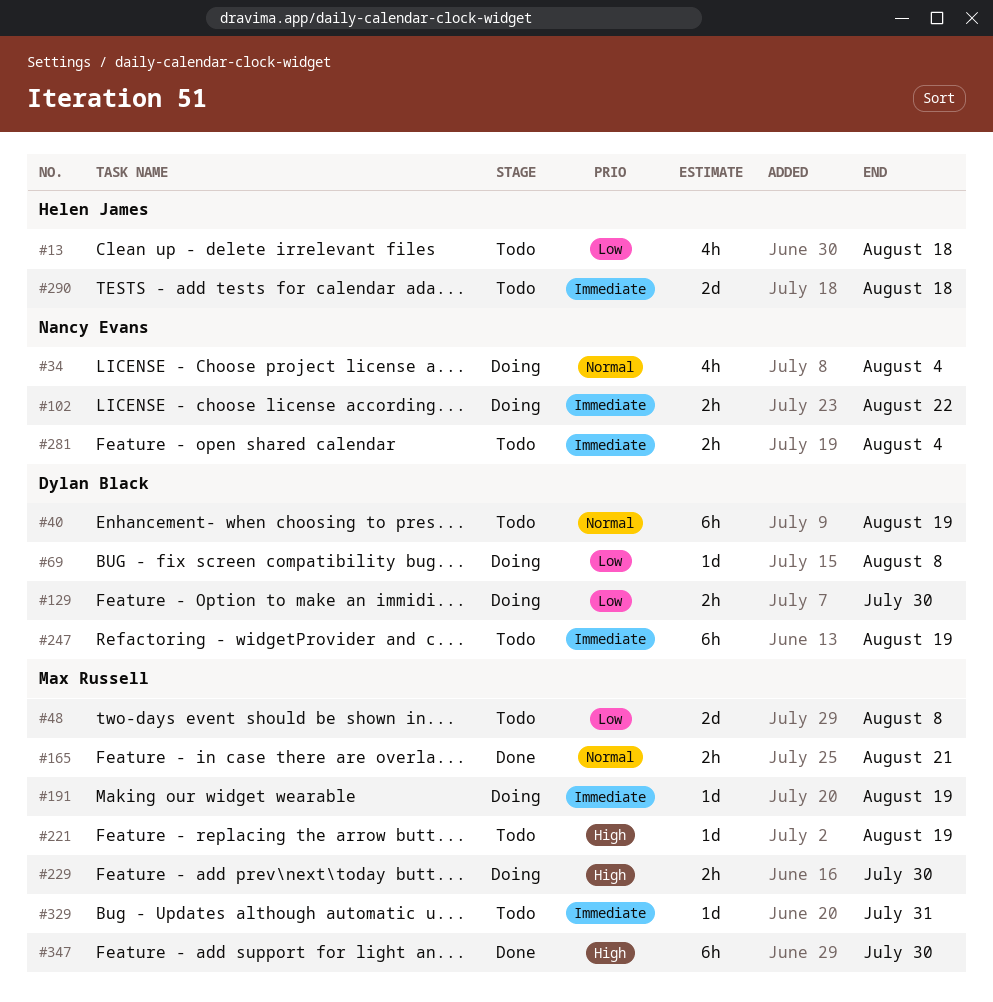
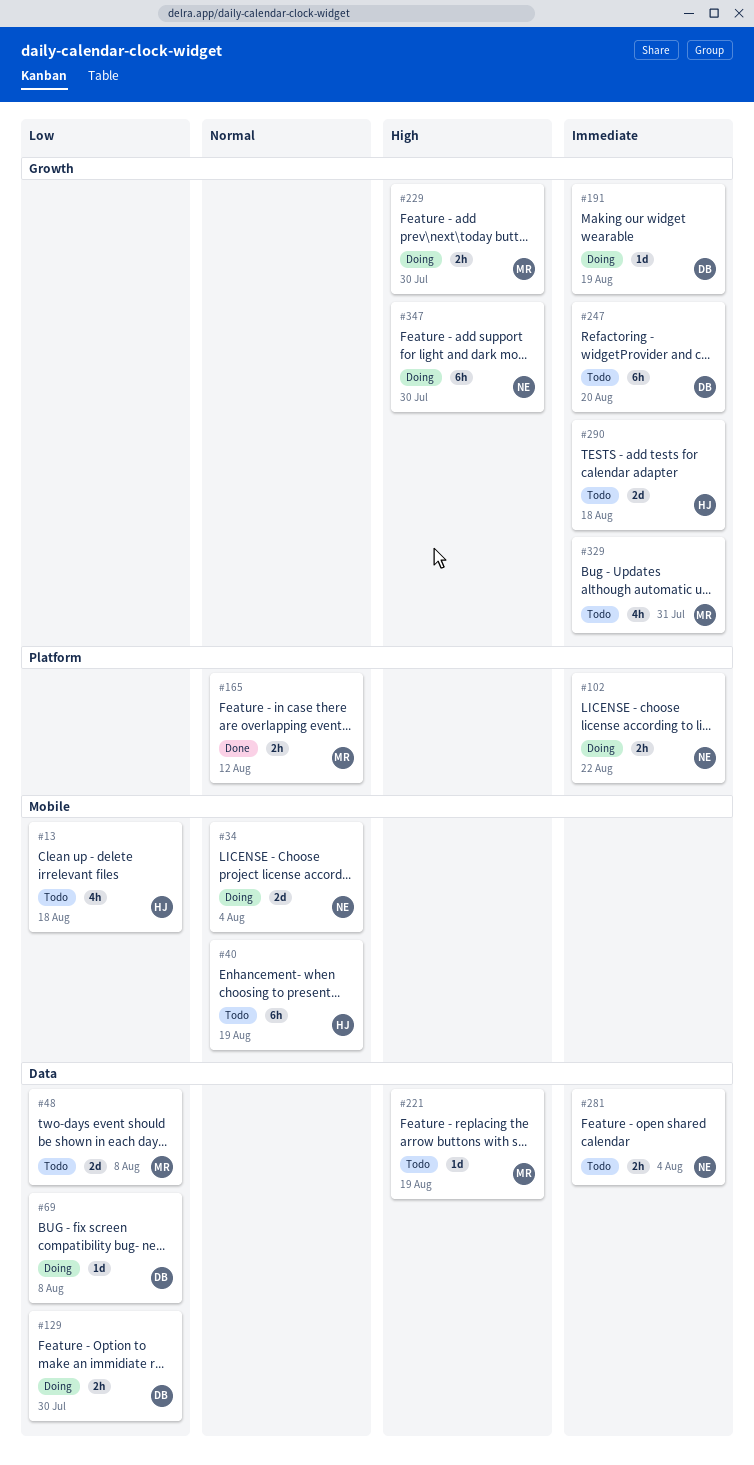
#34, estimate: 4h -> 2d
#40, owner: Dylan Black -> Helen James
#165, due: Aug 21 -> Aug 12
#191, owner: Max Russell -> Dylan Black
#247, due: Aug 19 -> Aug 20
#329, estimate: 1d -> 4h
#347, status: Done -> Doing
#347, owner: Max Russell -> Nancy Evans

